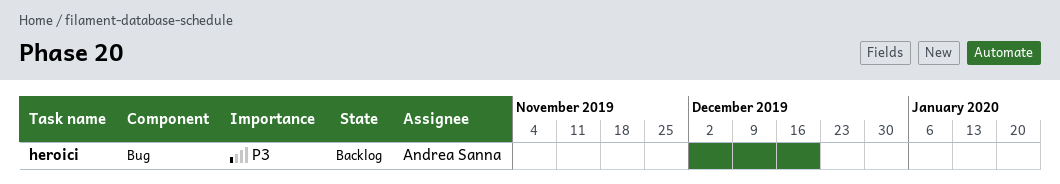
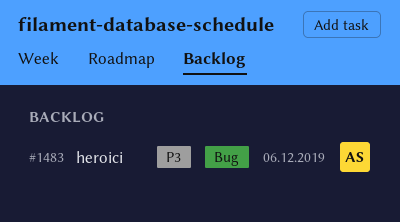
heroici, due: Dec 20 -> Dec 6

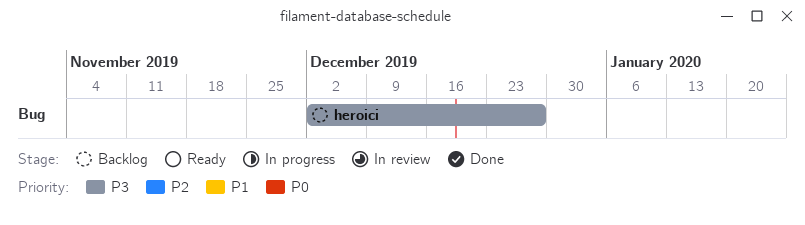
heroici, due: Dec 6 -> Dec 27

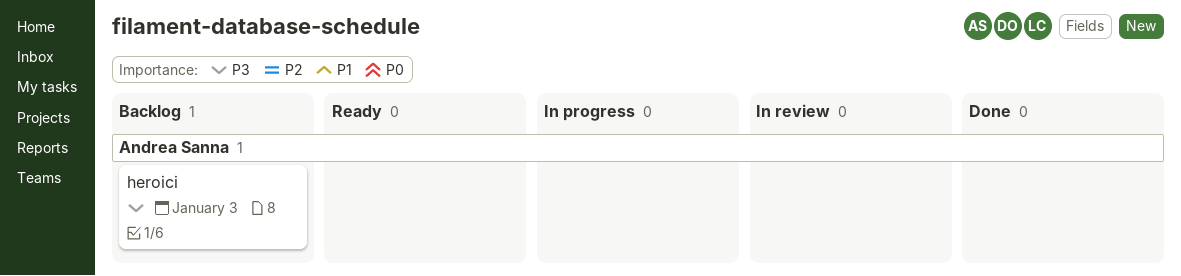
heroici, due: Dec 27 -> Jan 3

